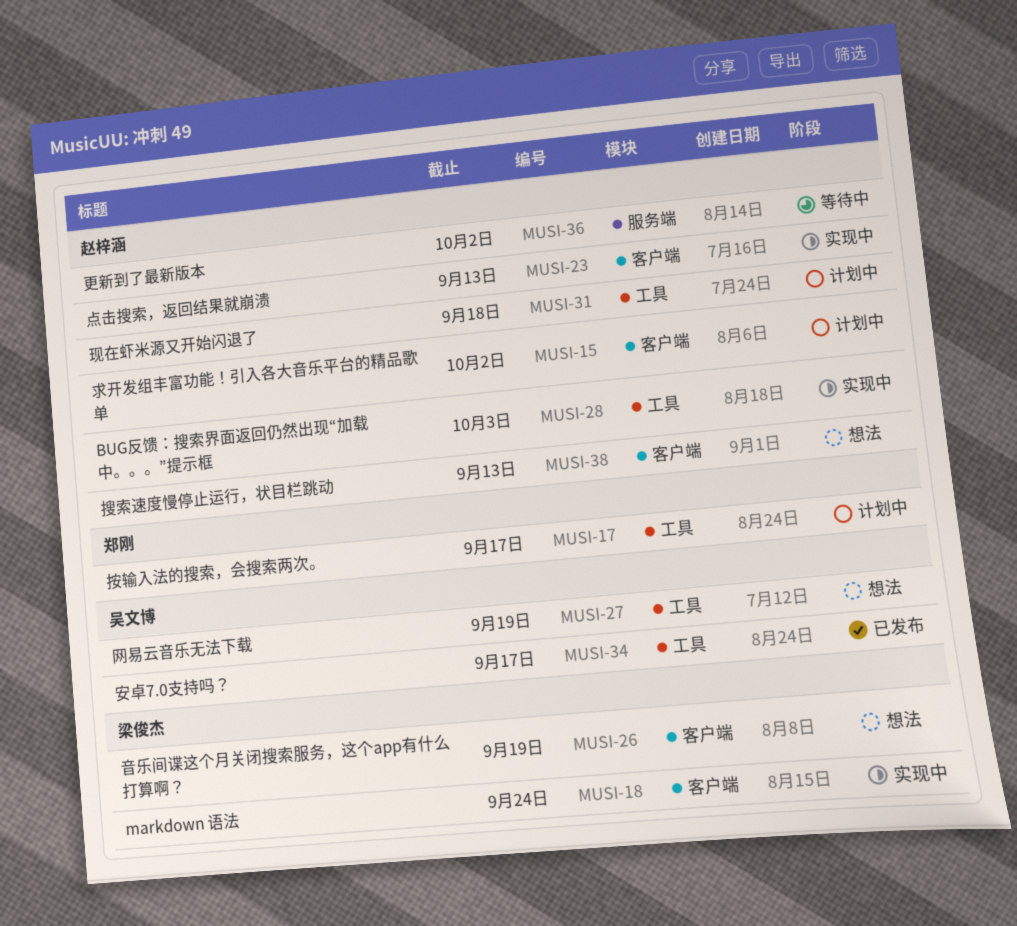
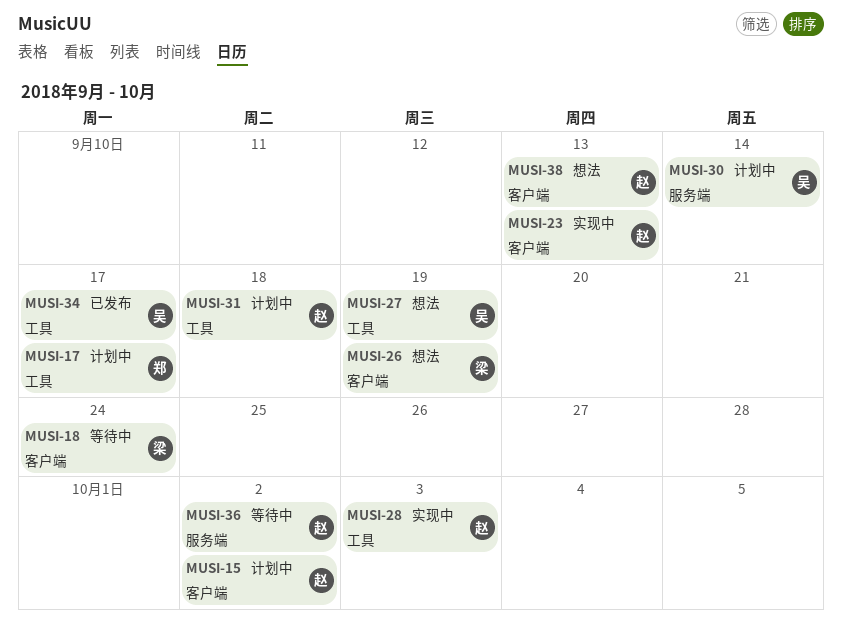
MUSI-18, status: 实现中 -> 等待中
MUSI-30: none -> present

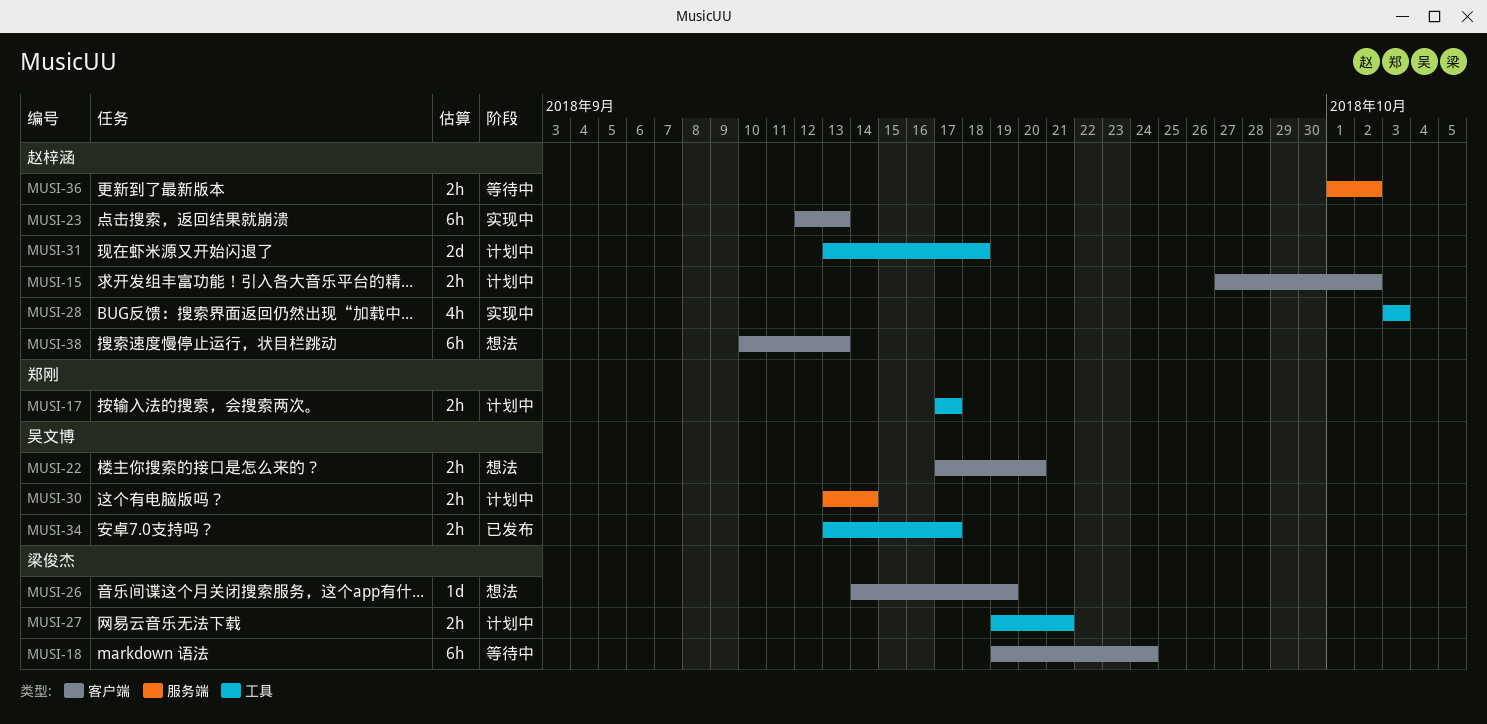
MUSI-22: none -> present
MUSI-27, status: 想法 -> 计划中
MUSI-27, owner: 吴文博 -> 梁俊杰
MUSI-27, due: Sep 19 -> Sep 21

